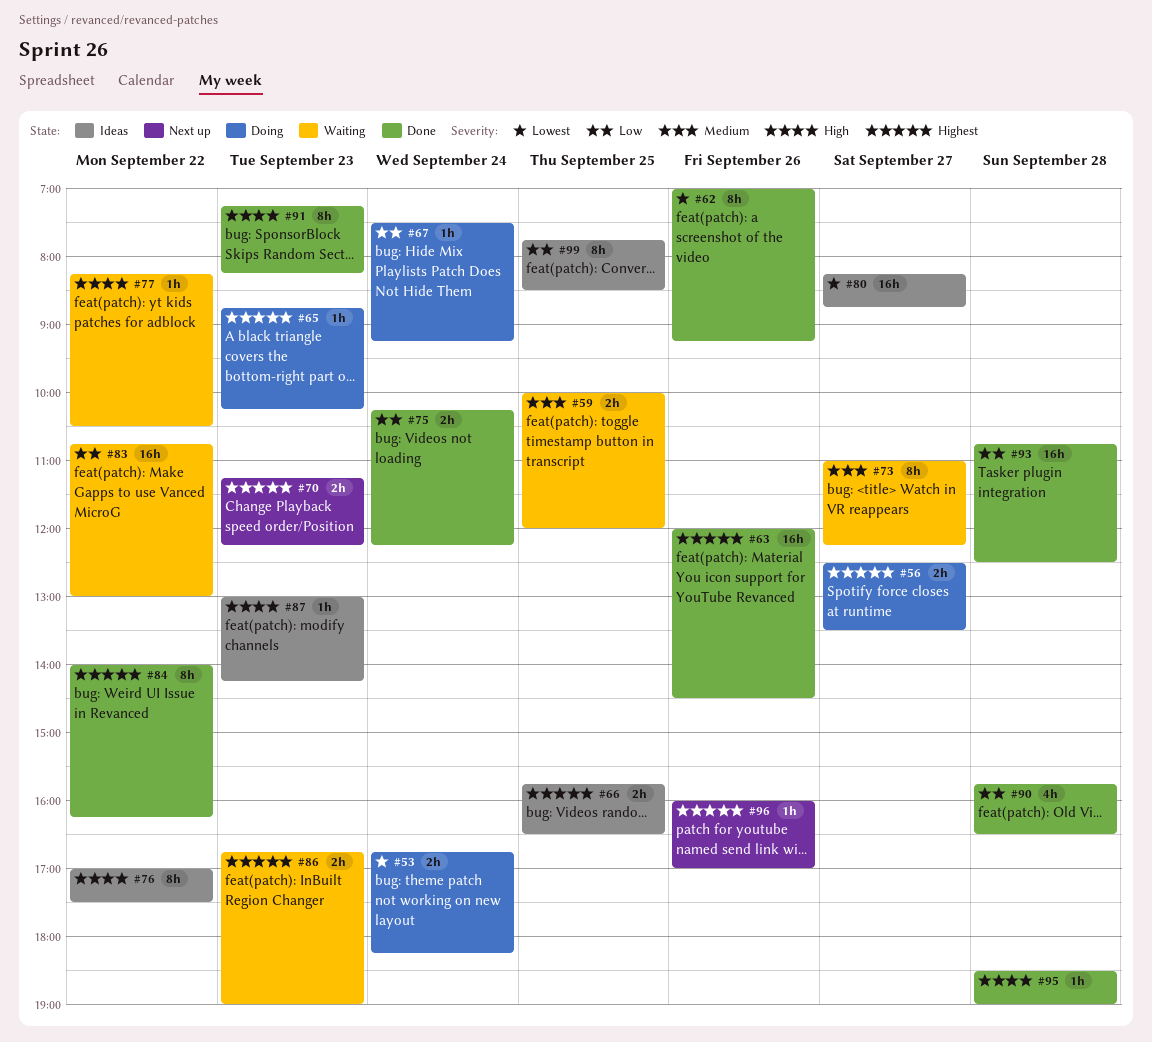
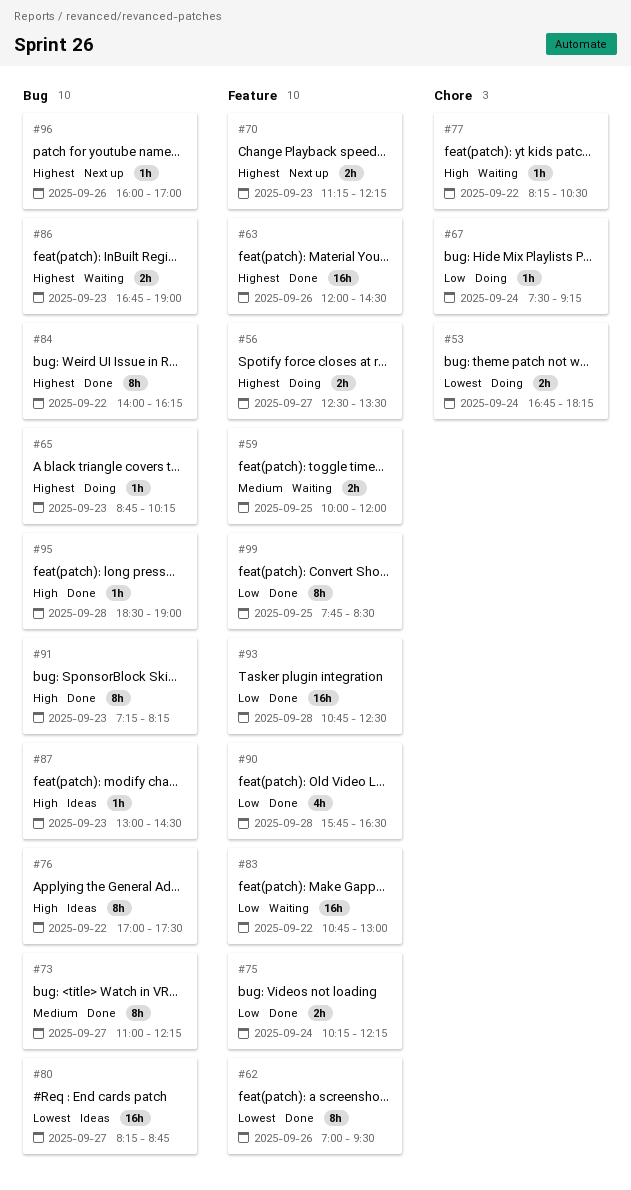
#62, ends: 09:15 -> 09:30
#66: present -> none
#73, status: Waiting -> Done
#87, ends: 14:15 -> 14:30
#99, status: Ideas -> Done

